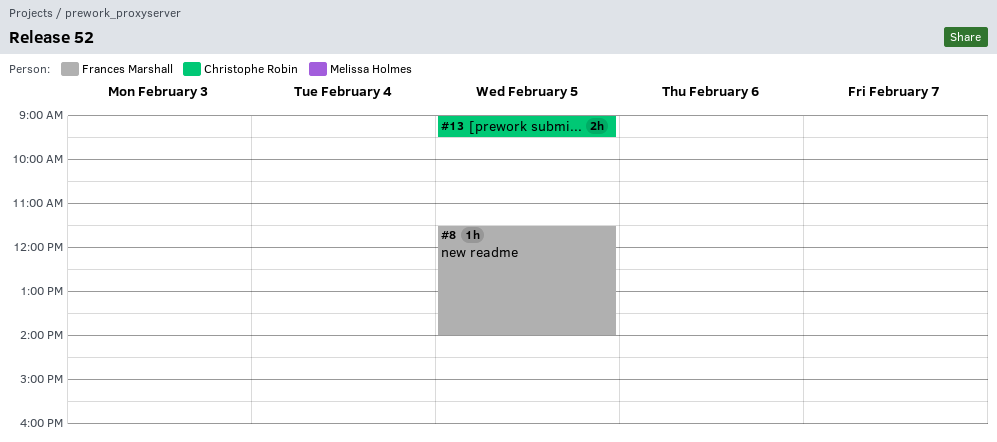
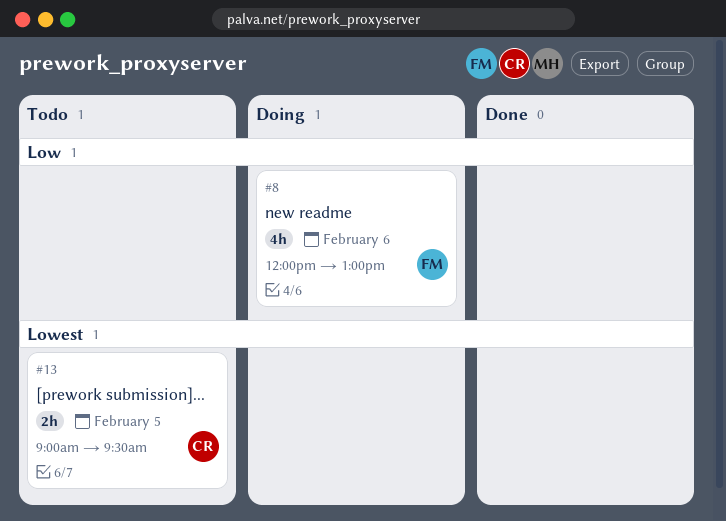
#8, estimate: 1h -> 4h
#8, day: Feb 5 -> Feb 6
#8, begins: 11:30 -> 12:00
#8, ends: 14:00 -> 13:00

